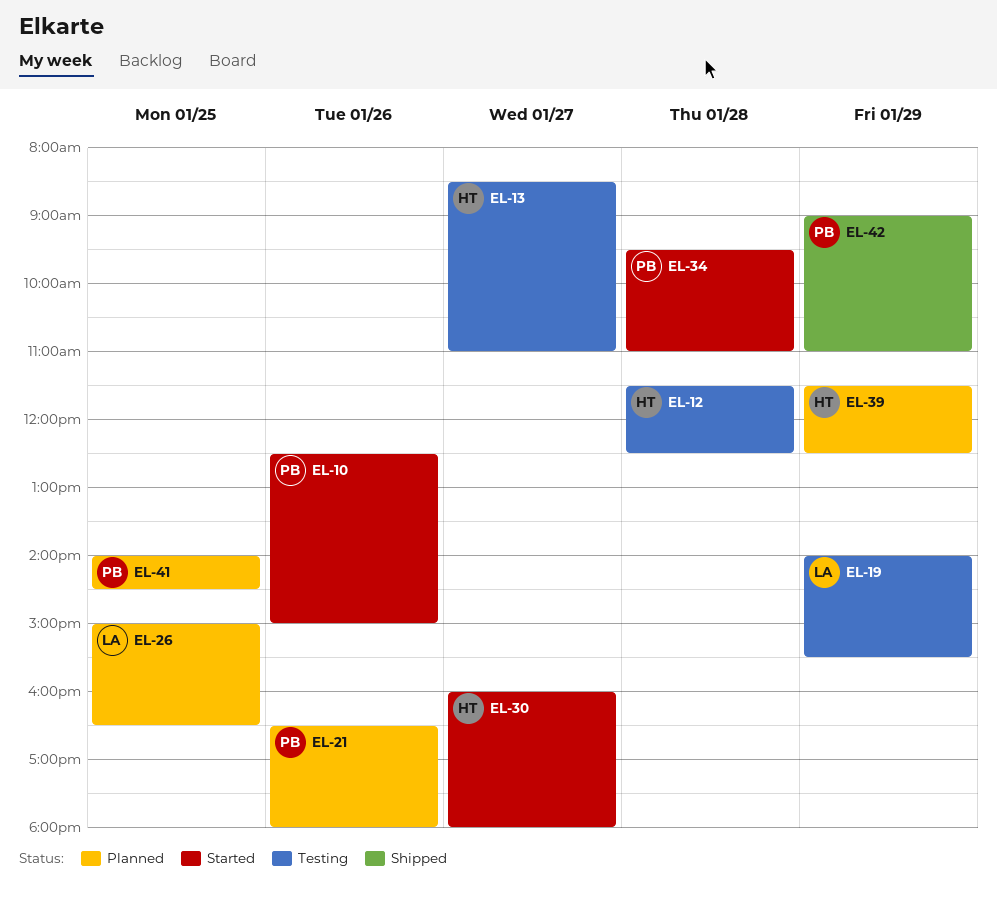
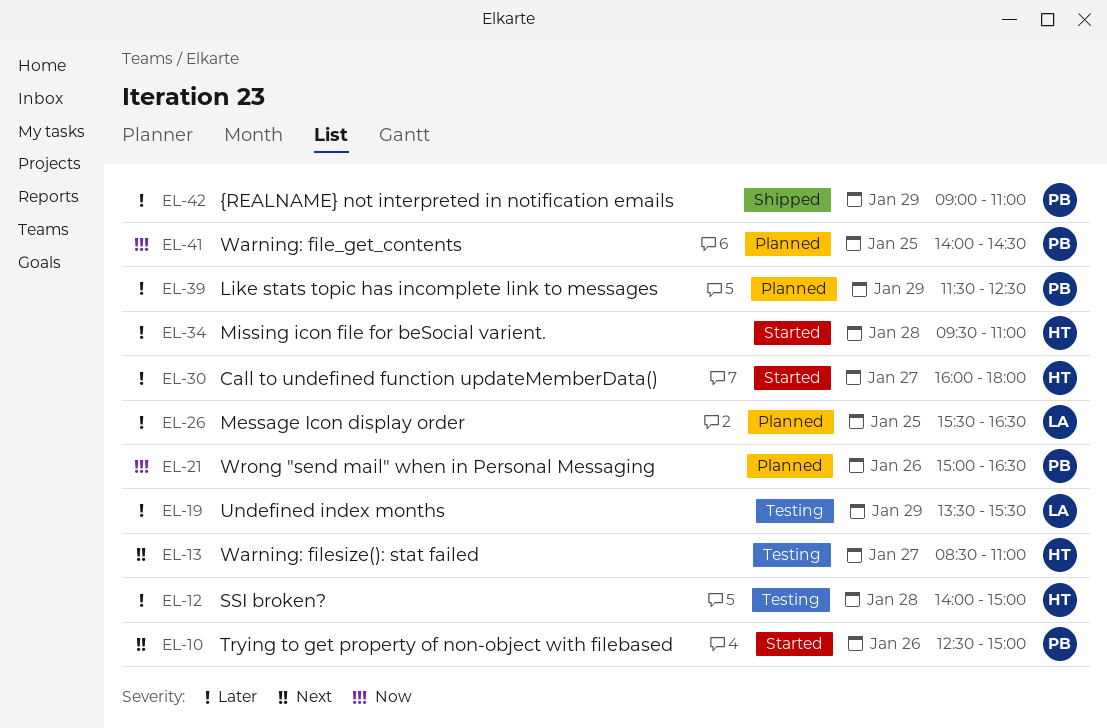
EL-12, begins: 11:30 -> 14:00
EL-12, ends: 12:30 -> 15:00
EL-19, begins: 14:00 -> 13:30
EL-21, begins: 16:30 -> 15:00
EL-21, ends: 18:00 -> 16:30
EL-26, begins: 15:00 -> 15:30
EL-34, owner: PB -> HT
EL-39, owner: HT -> PB

